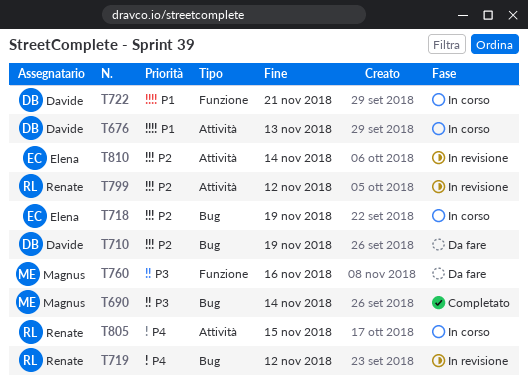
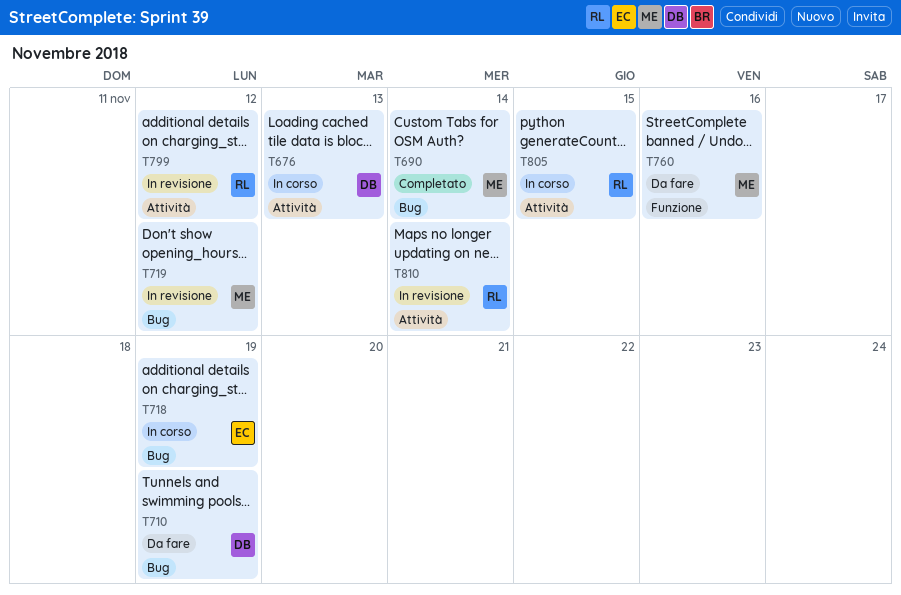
T719, owner: Renate -> Magnus
T722: present -> none
T810, owner: Elena -> Renate

